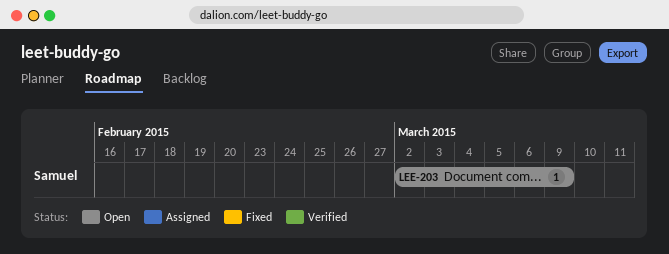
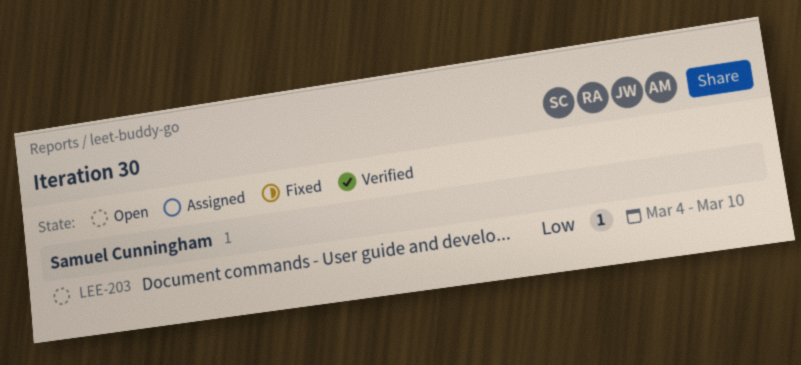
LEE-203, start: Mar 2 -> Mar 4
LEE-203, due: Mar 9 -> Mar 10

